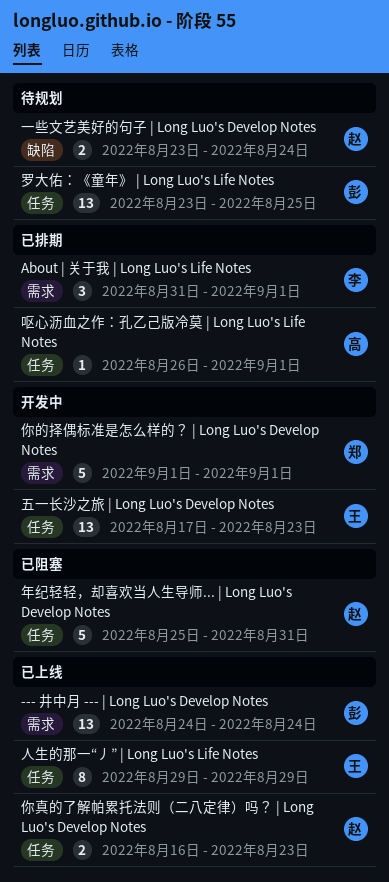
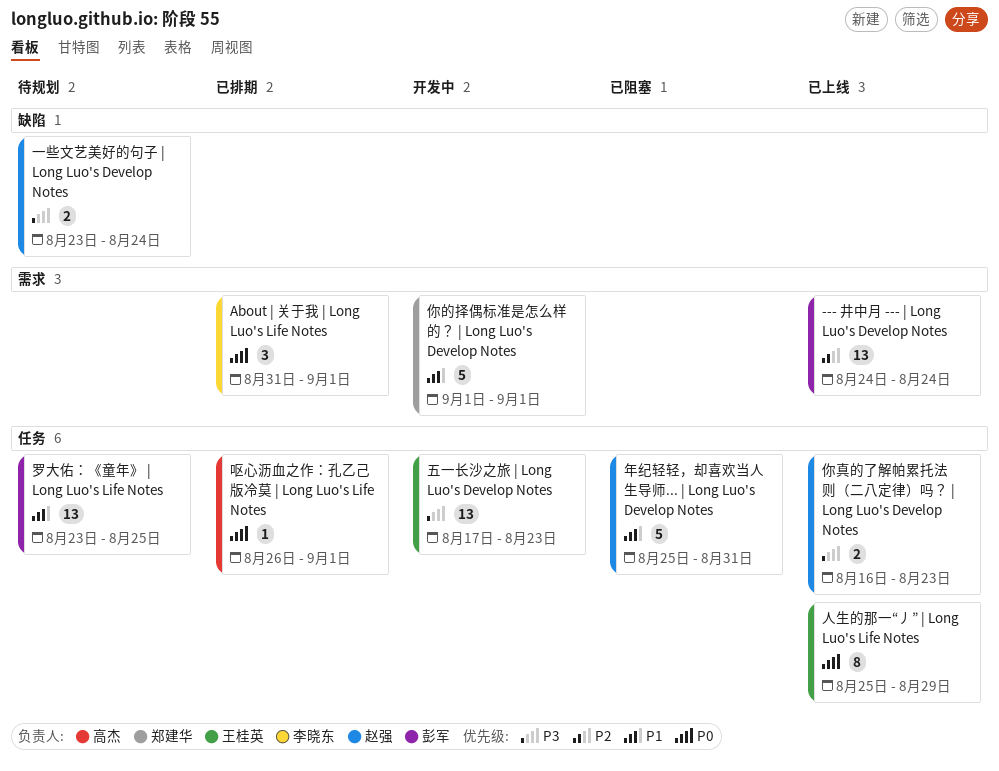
人生的那一“丿” | Long Luo's Life Notes, start: Aug 29 -> Aug 25

